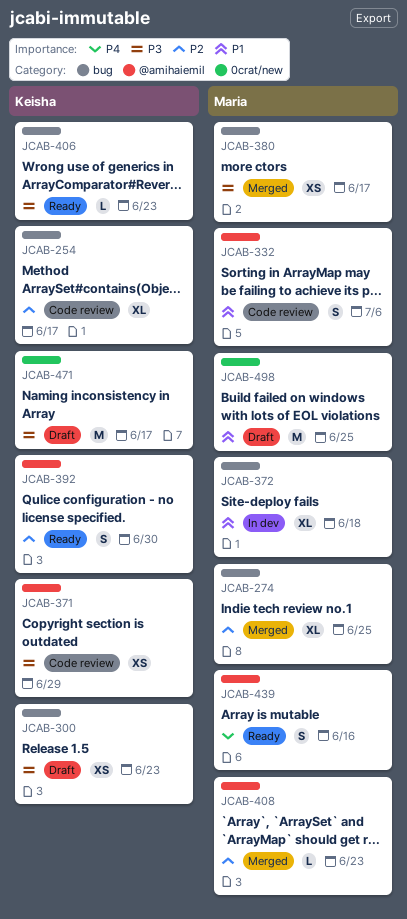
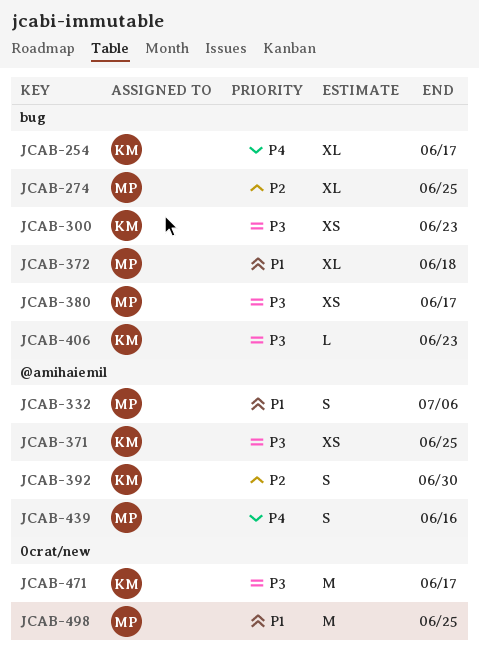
JCAB-254, priority: P2 -> P4
JCAB-371, due: Jun 29 -> Jun 25
JCAB-408: present -> none

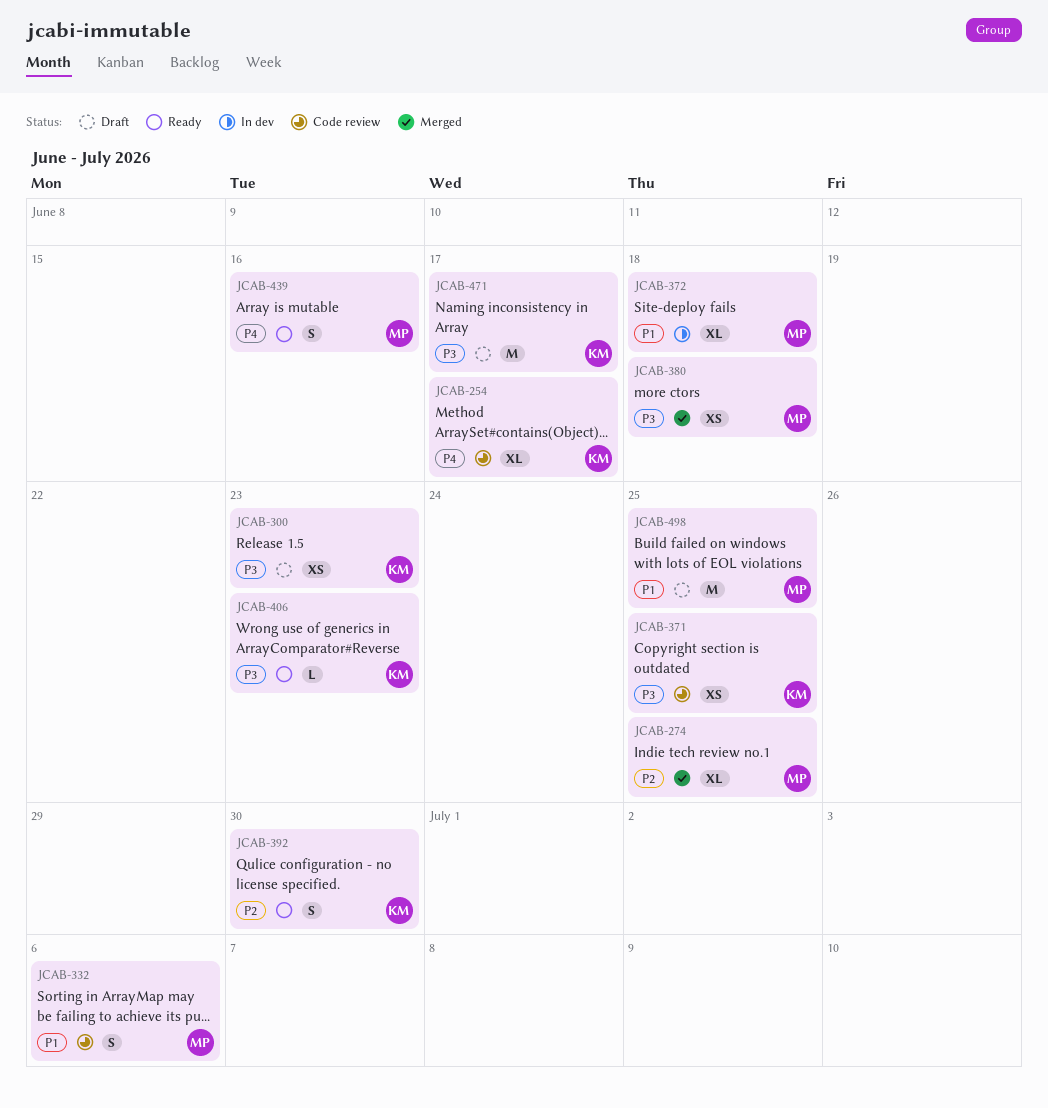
JCAB-380, due: Jun 17 -> Jun 18

